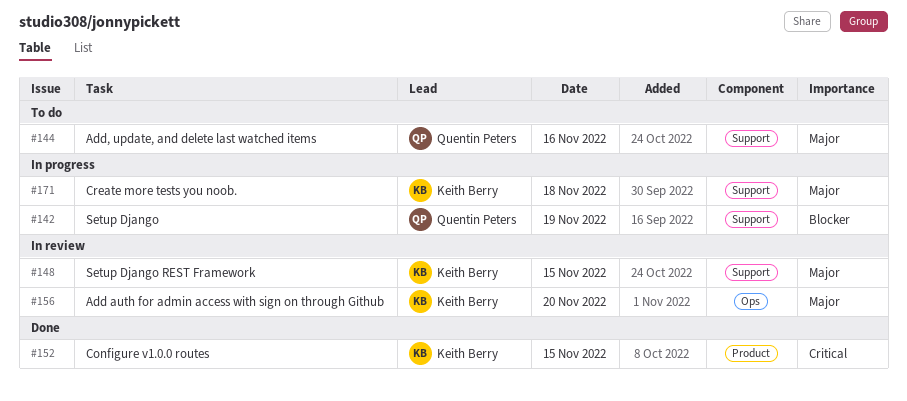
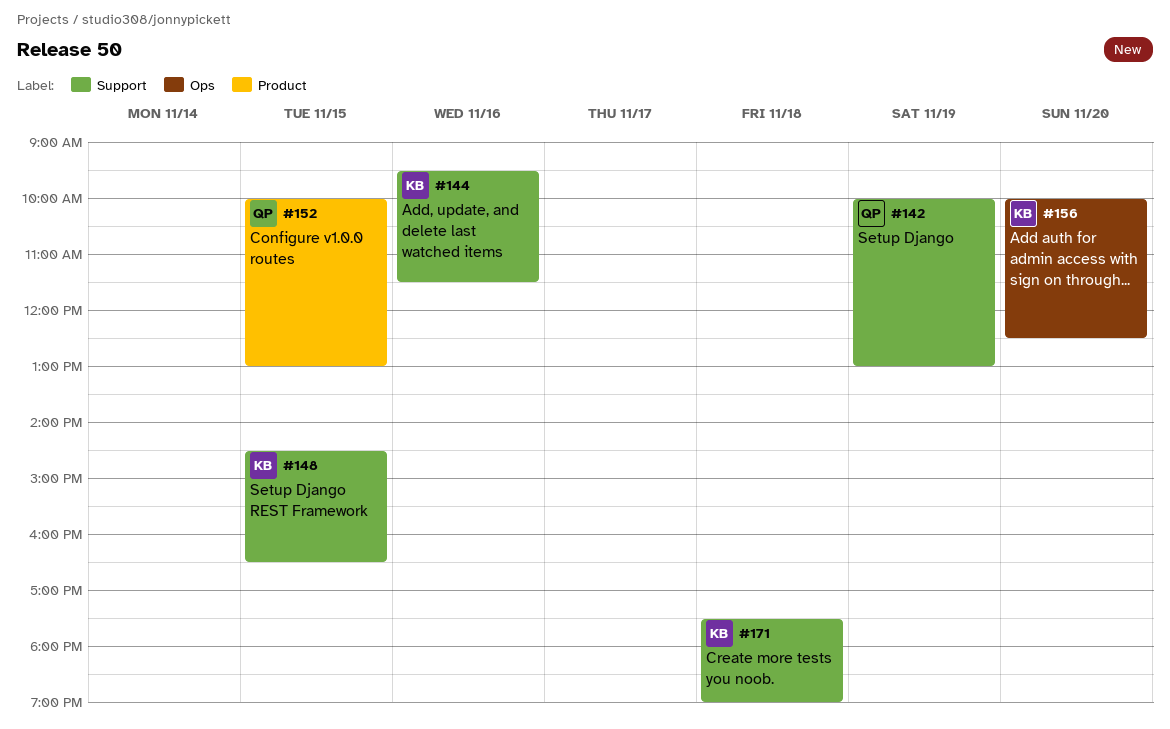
#144, owner: Quentin Peters -> Keith Berry
#152, owner: Keith Berry -> Quentin Peters

